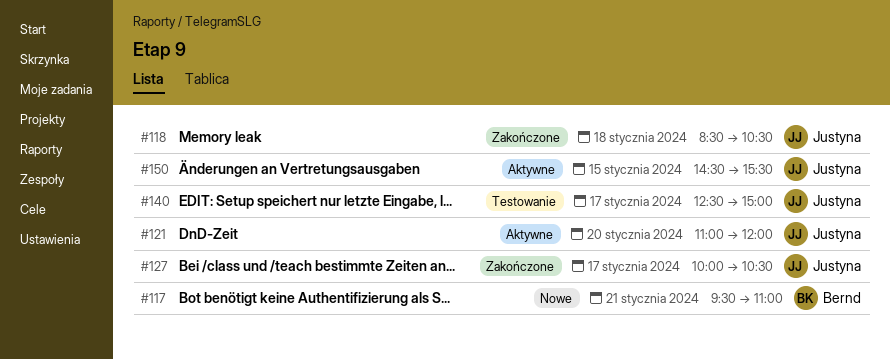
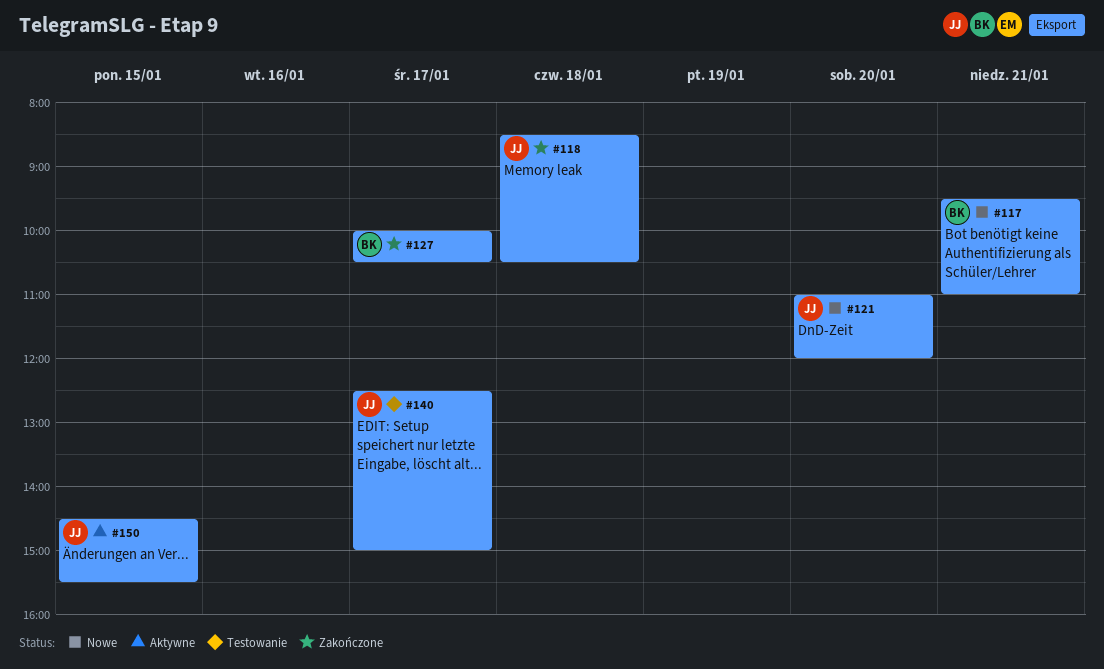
#121, status: Aktywne -> Nowe
#127, owner: Justyna -> Bernd

